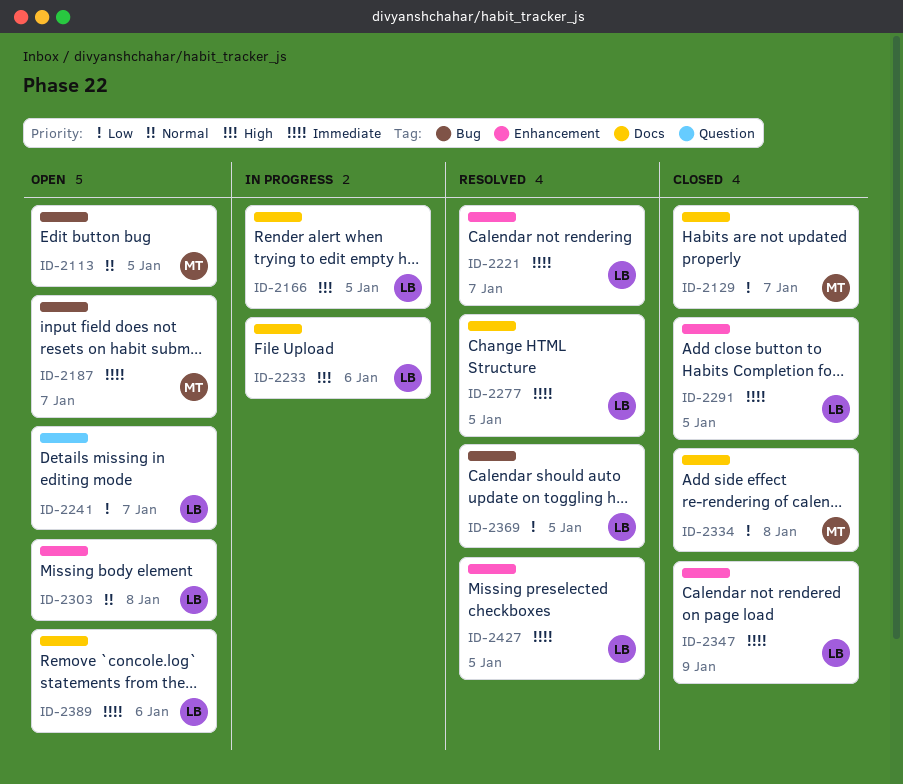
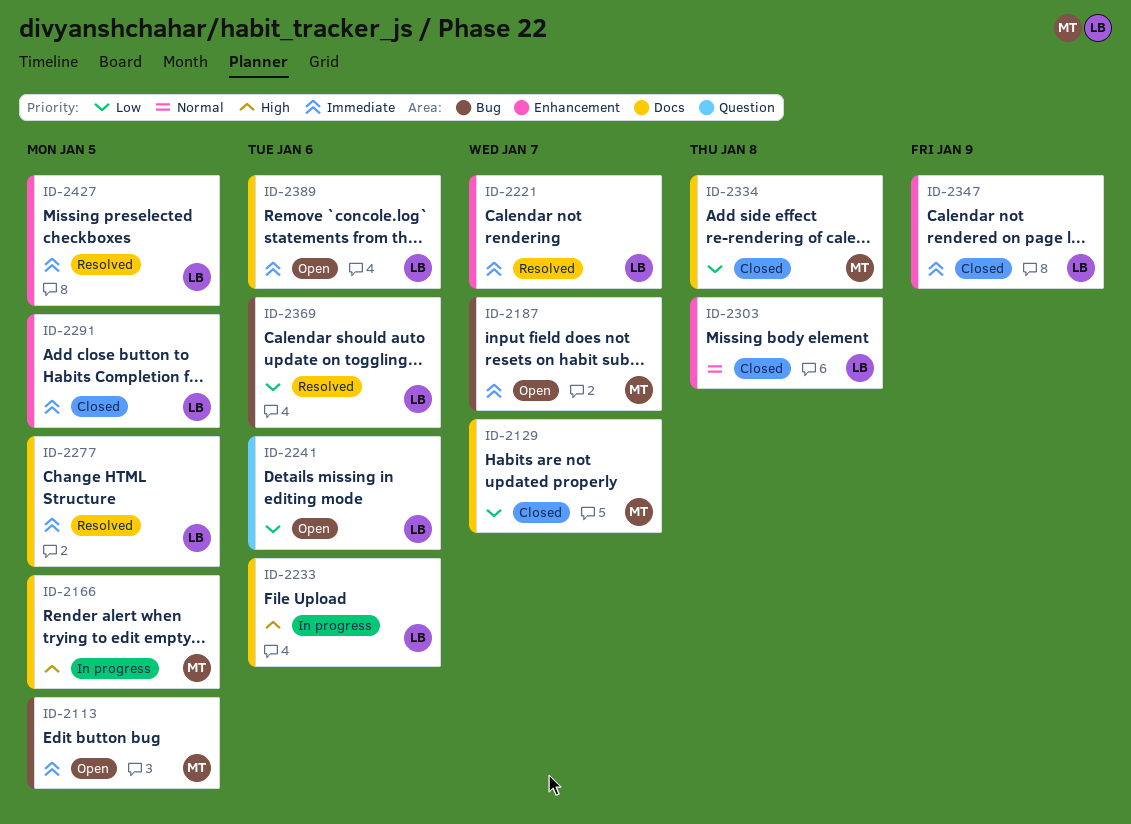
ID-2113, priority: Normal -> Immediate
ID-2166, owner: LB -> MT
ID-2241, due: Jan 7 -> Jan 6
ID-2303, status: Open -> Closed
ID-2369, due: Jan 5 -> Jan 6

